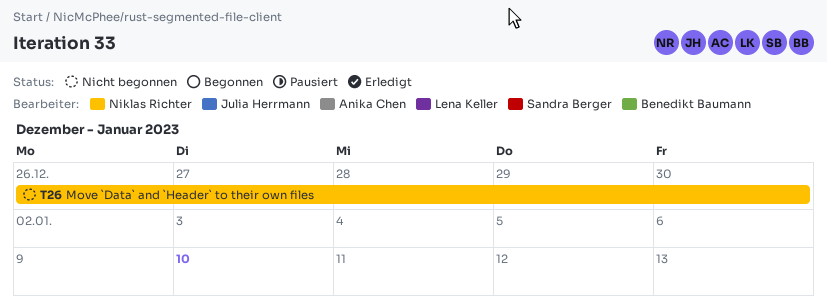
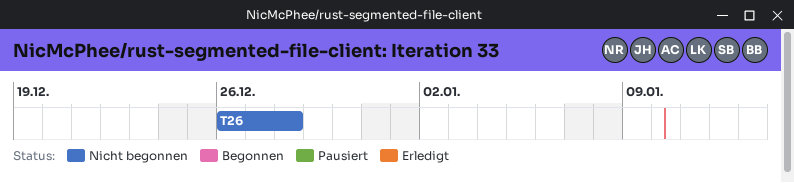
T26, due: Dec 30 -> Dec 28

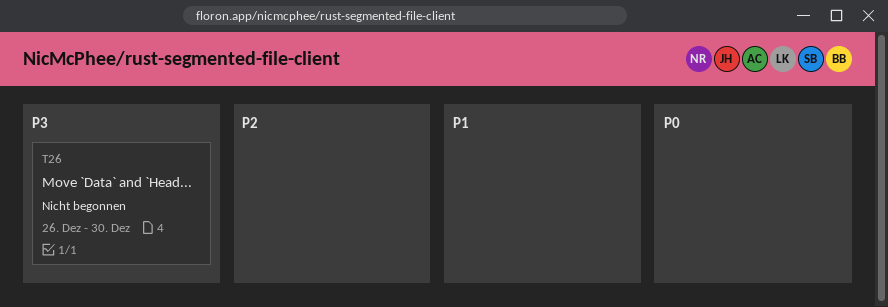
T26, due: Dec 28 -> Dec 30

